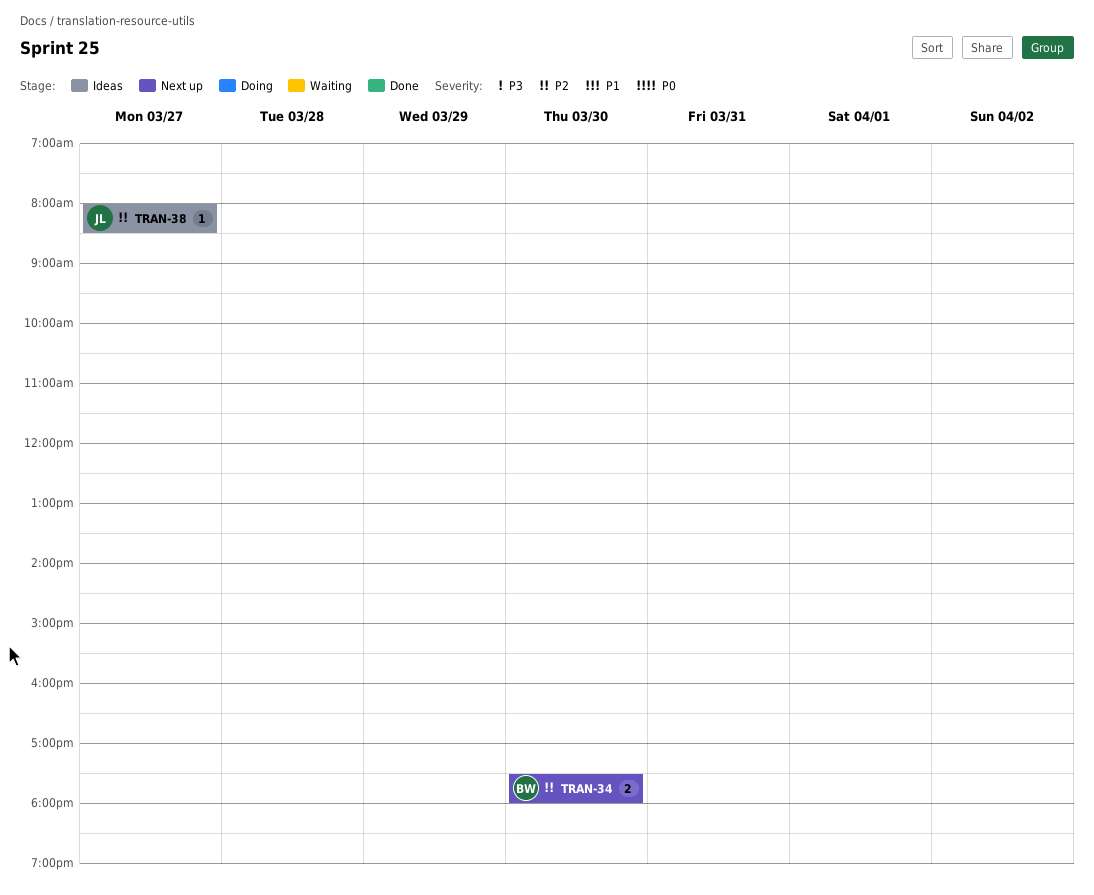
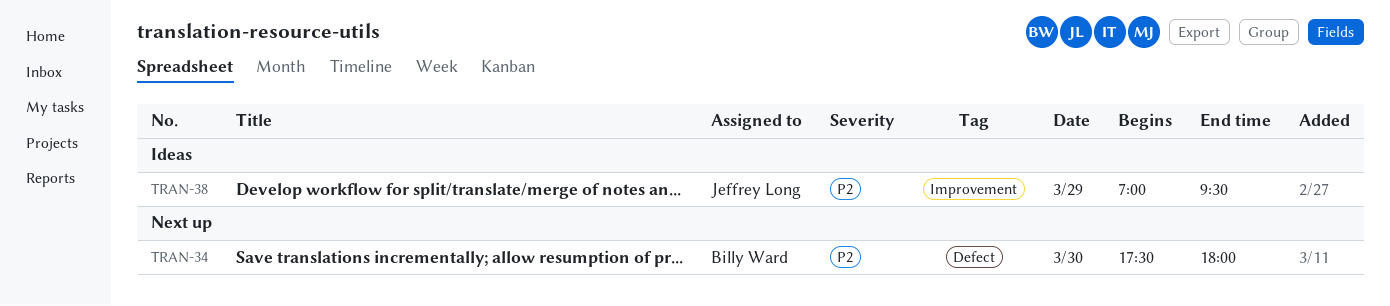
TRAN-38, day: Mar 27 -> Mar 29
TRAN-38, begins: 08:00 -> 07:00
TRAN-38, ends: 08:30 -> 09:30

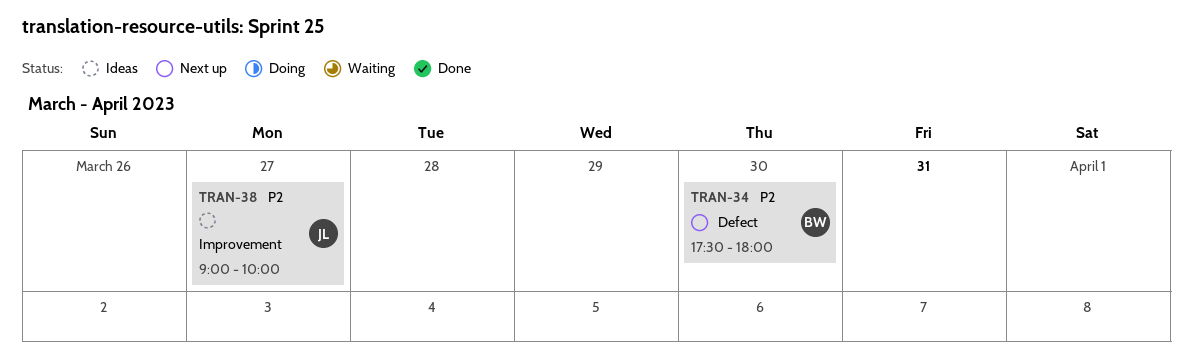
TRAN-38, day: Mar 29 -> Mar 27
TRAN-38, begins: 07:00 -> 09:00
TRAN-38, ends: 09:30 -> 10:00

